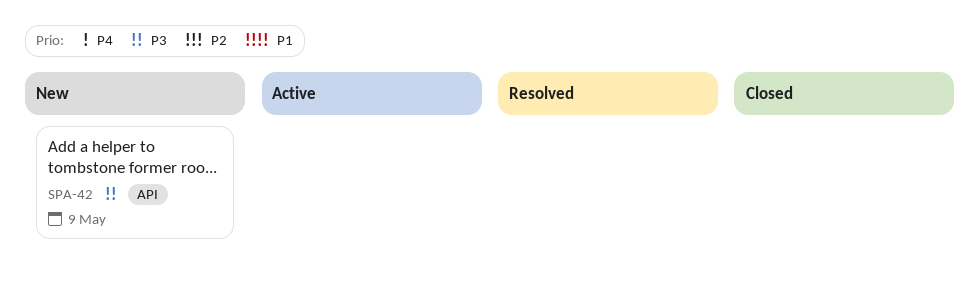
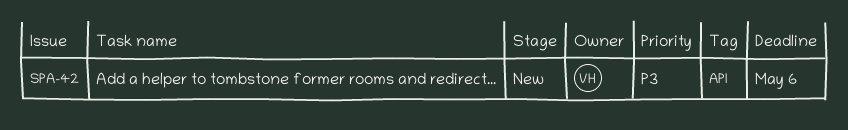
SPA-42, due: May 9 -> May 6

